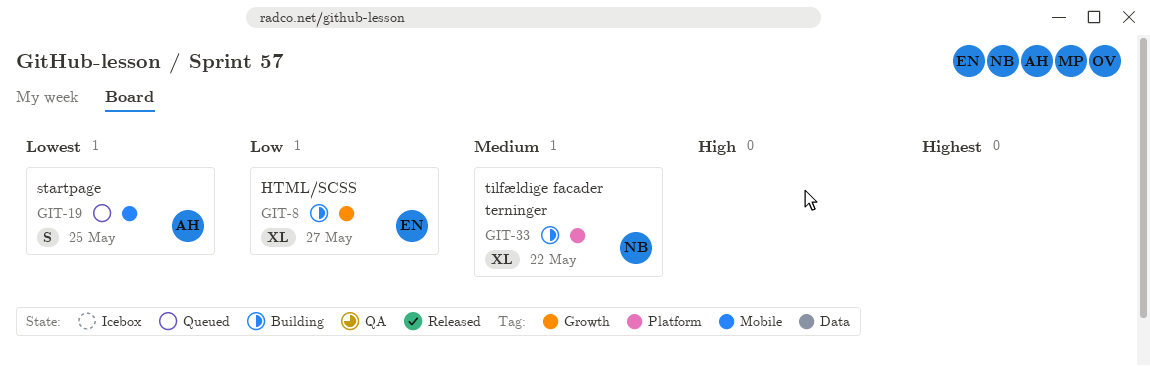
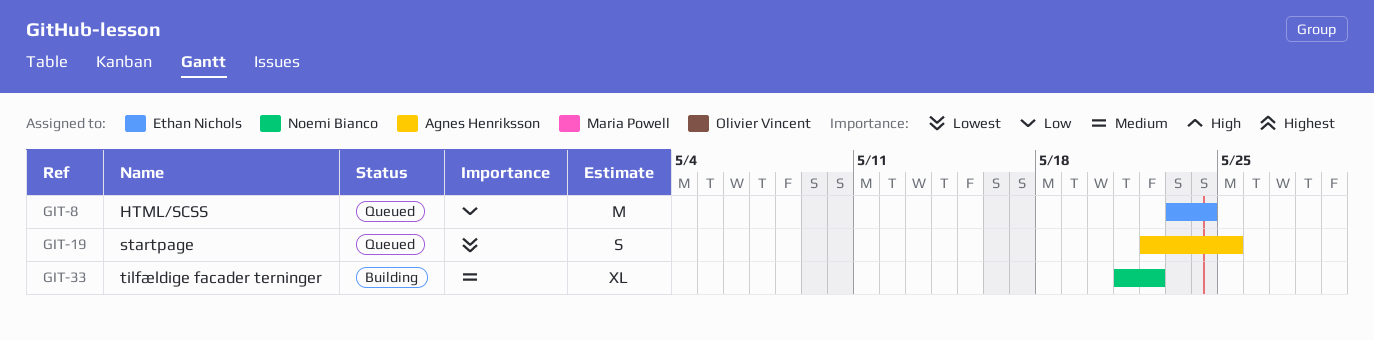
GIT-8, status: Building -> Queued
GIT-8, estimate: XL -> M
GIT-8, due: May 27 -> May 24

